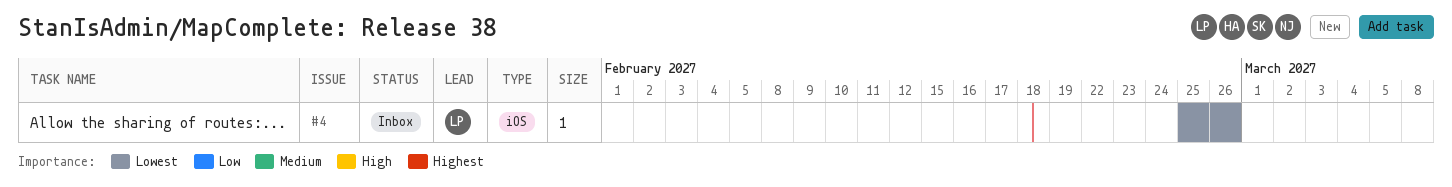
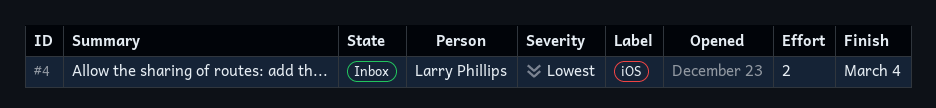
#4, estimate: 1 -> 2
#4, due: Feb 26 -> Mar 4

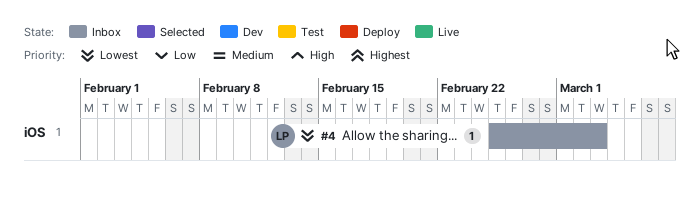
#4, estimate: 2 -> 1
#4, due: Mar 4 -> Mar 3

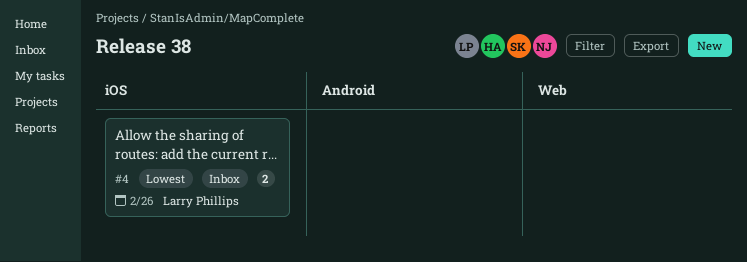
#4, estimate: 1 -> 2
#4, due: Mar 3 -> Feb 26

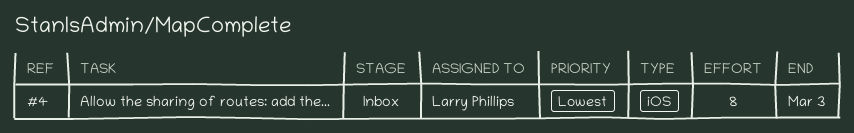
#4, estimate: 2 -> 8
#4, due: Feb 26 -> Mar 3

